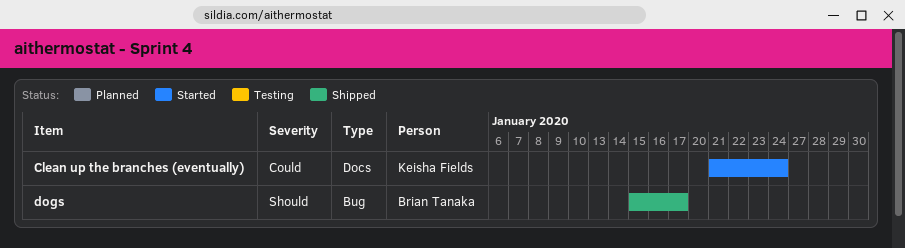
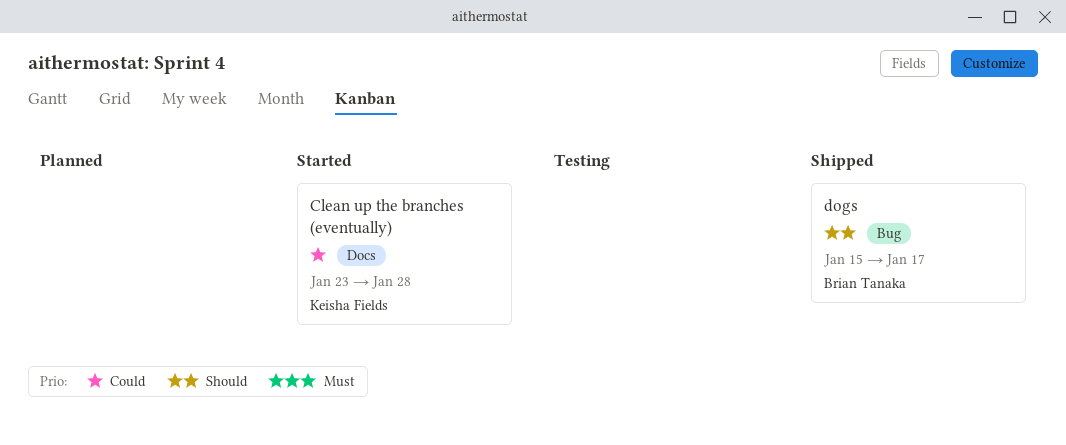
Clean up the branches (eventually), start: Jan 21 -> Jan 23
Clean up the branches (eventually), due: Jan 24 -> Jan 28

